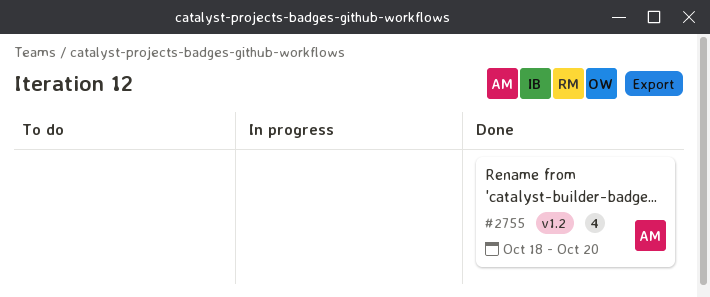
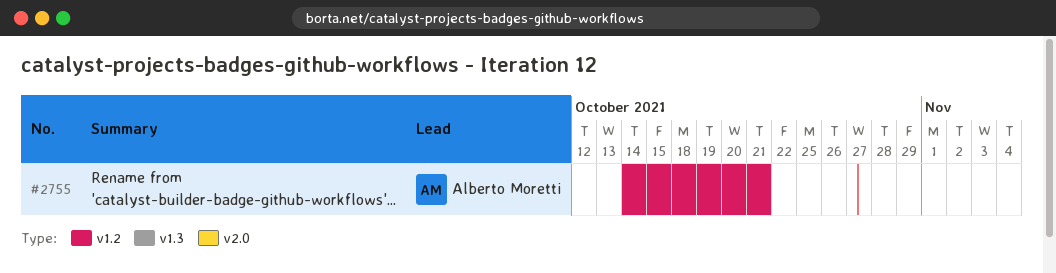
#2755, start: Oct 18 -> Oct 14
#2755, due: Oct 20 -> Oct 21

